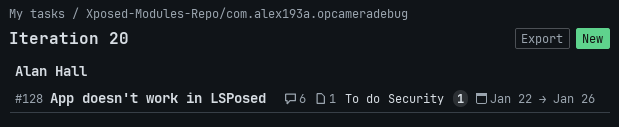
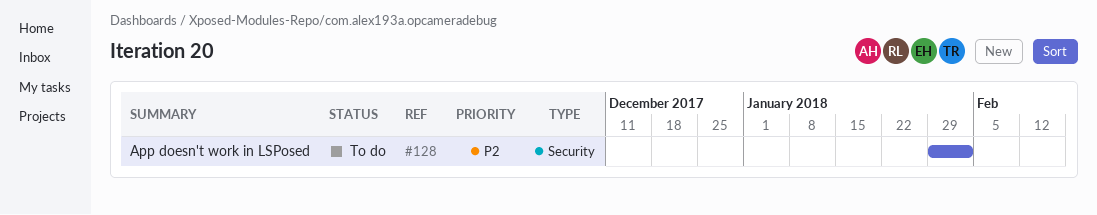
#128, start: Jan 22 -> Jan 29
#128, due: Jan 26 -> Feb 2

